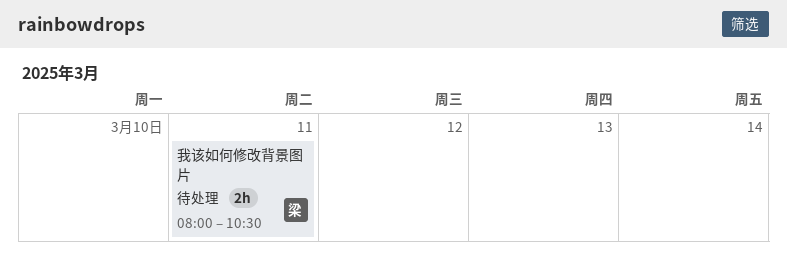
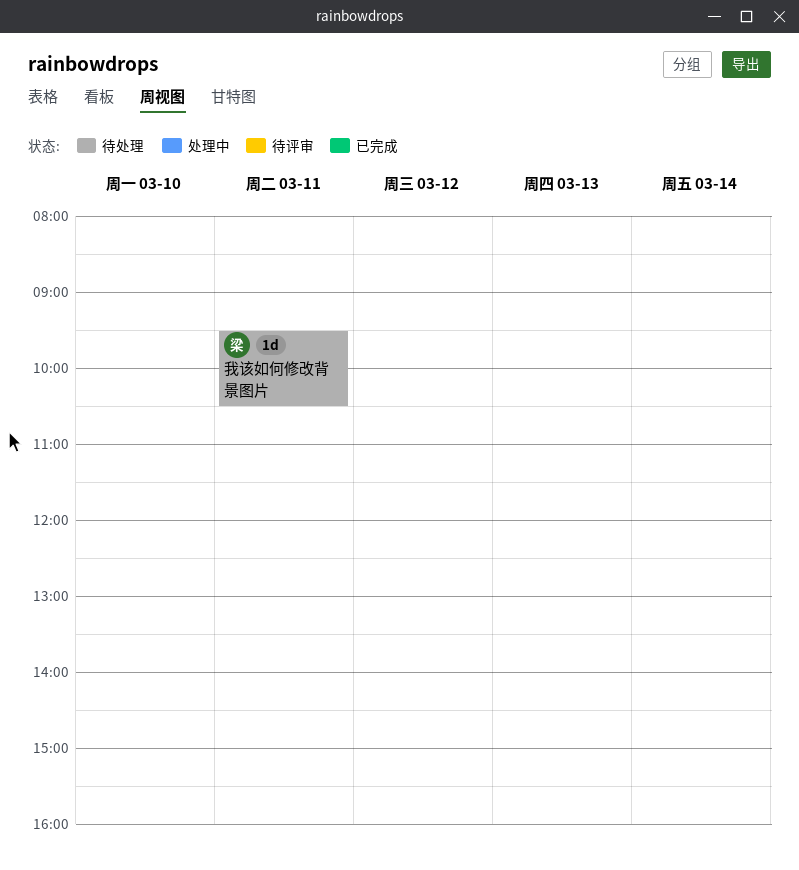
我该如何修改背景图片, estimate: 2h -> 1d
我该如何修改背景图片, begins: 08:00 -> 09:30

